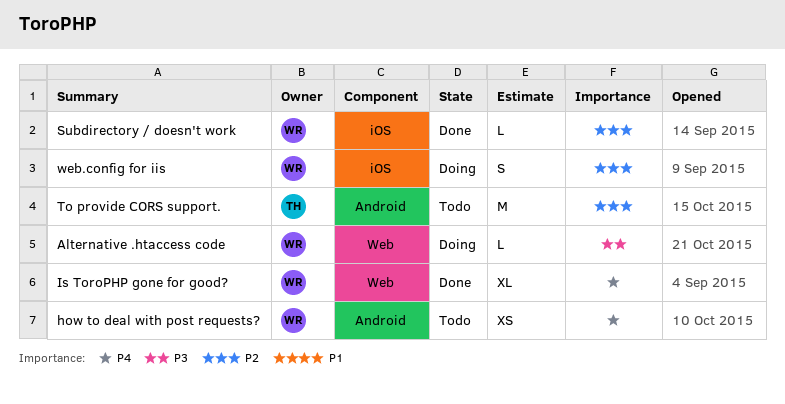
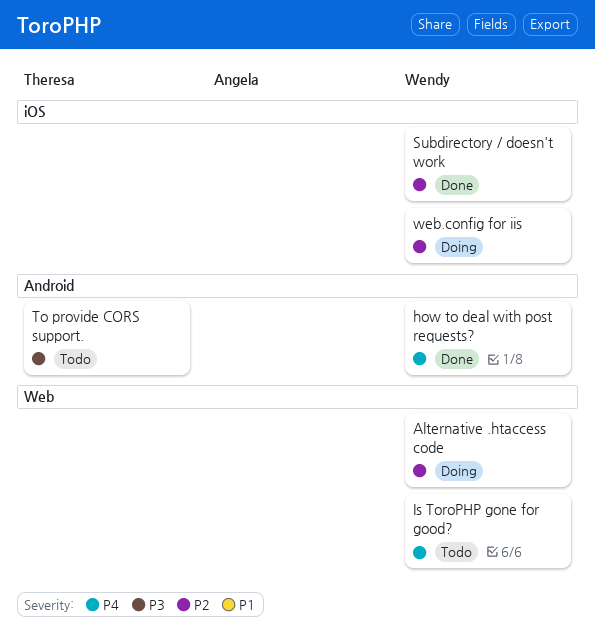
Alternative .htaccess code, priority: P3 -> P2
how to deal with post requests?, status: Todo -> Done
Is ToroPHP gone for good?, status: Done -> Todo
To provide CORS support., priority: P2 -> P3

